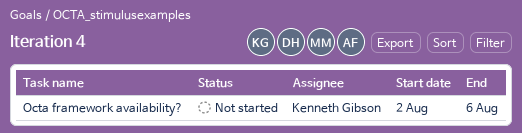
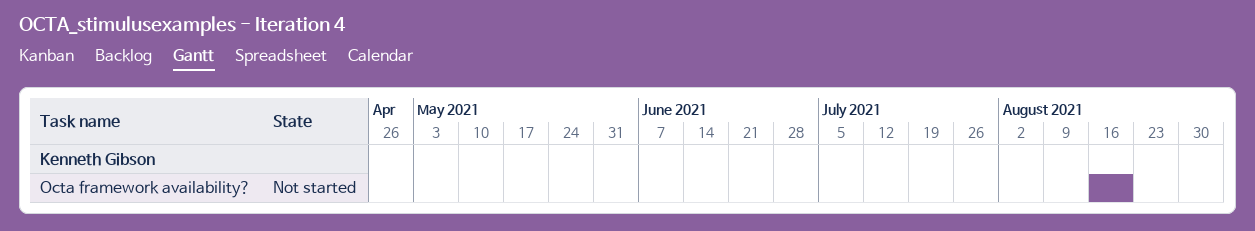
Octa framework availability?, start: Aug 2 -> Aug 16
Octa framework availability?, due: Aug 6 -> Aug 20

